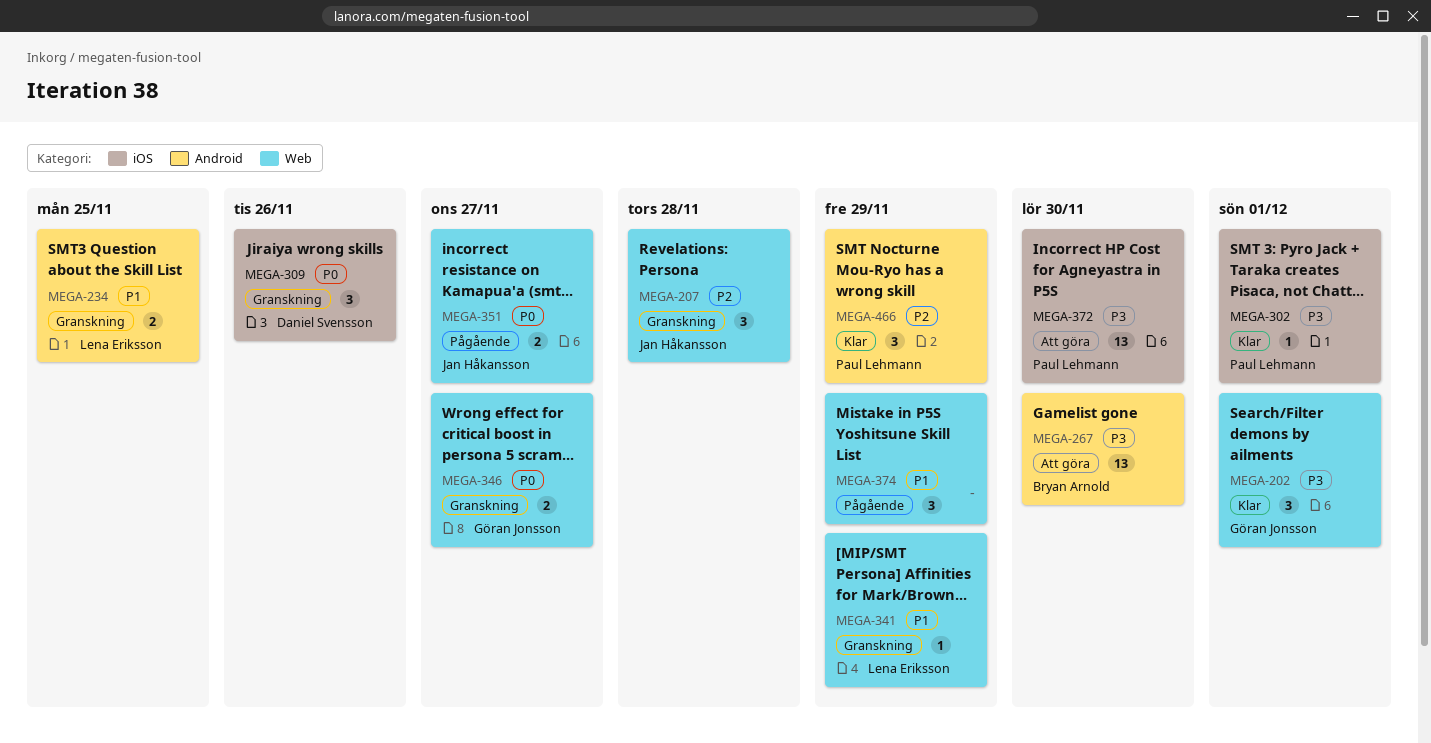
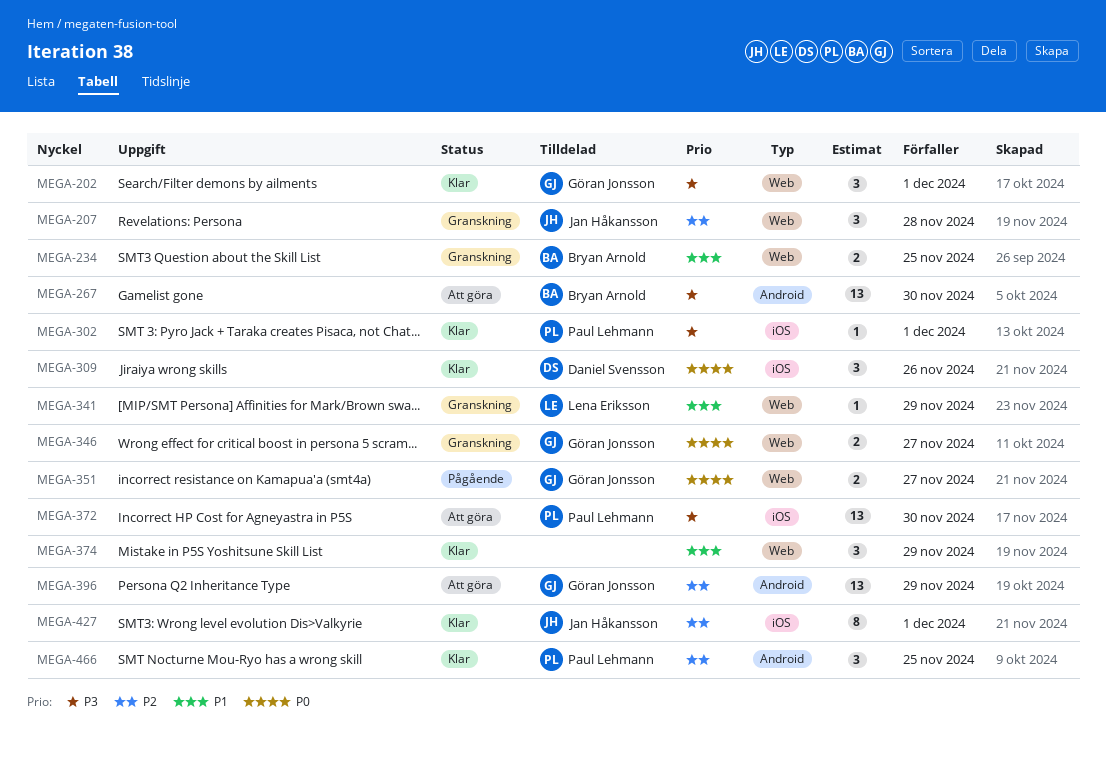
MEGA-234, owner: Lena Eriksson -> Bryan Arnold
MEGA-234, label: Android -> Web
MEGA-309, status: Granskning -> Klar
MEGA-351, owner: Jan Håkansson -> Göran Jonsson
MEGA-374, status: Pågående -> Klar
MEGA-396: none -> present
MEGA-427: none -> present
MEGA-466, due: Nov 29 -> Nov 25

